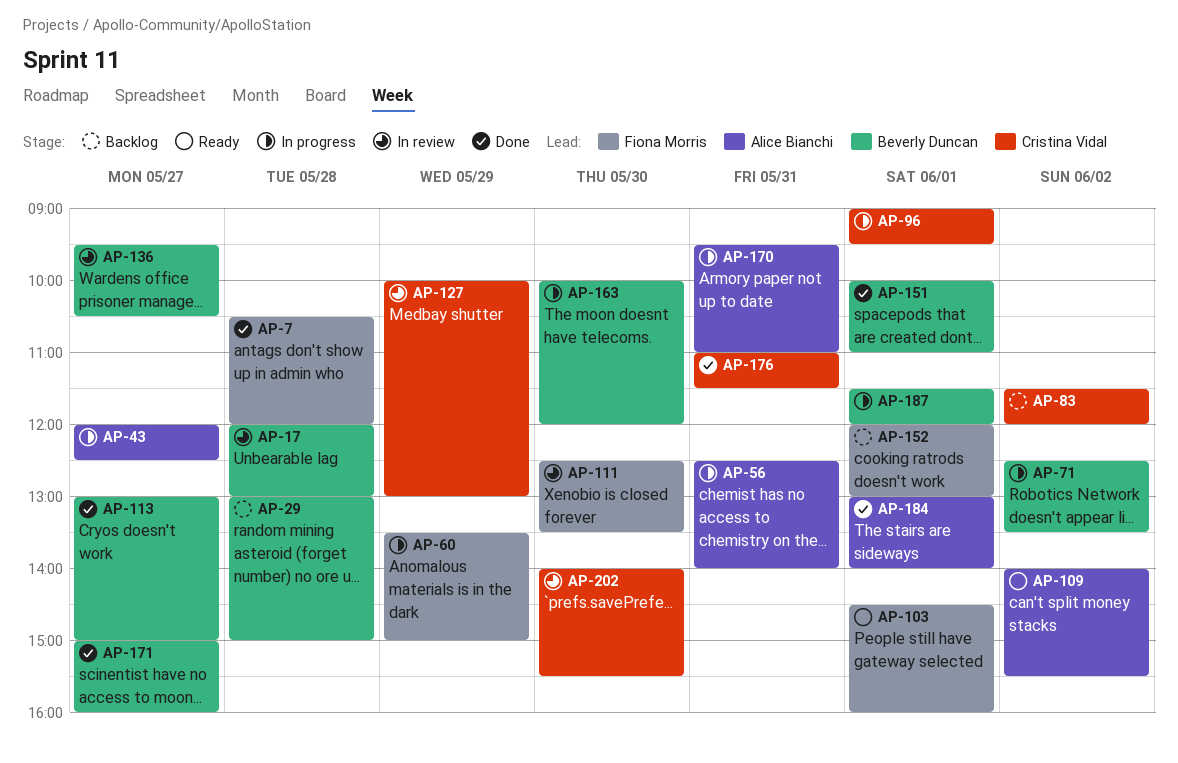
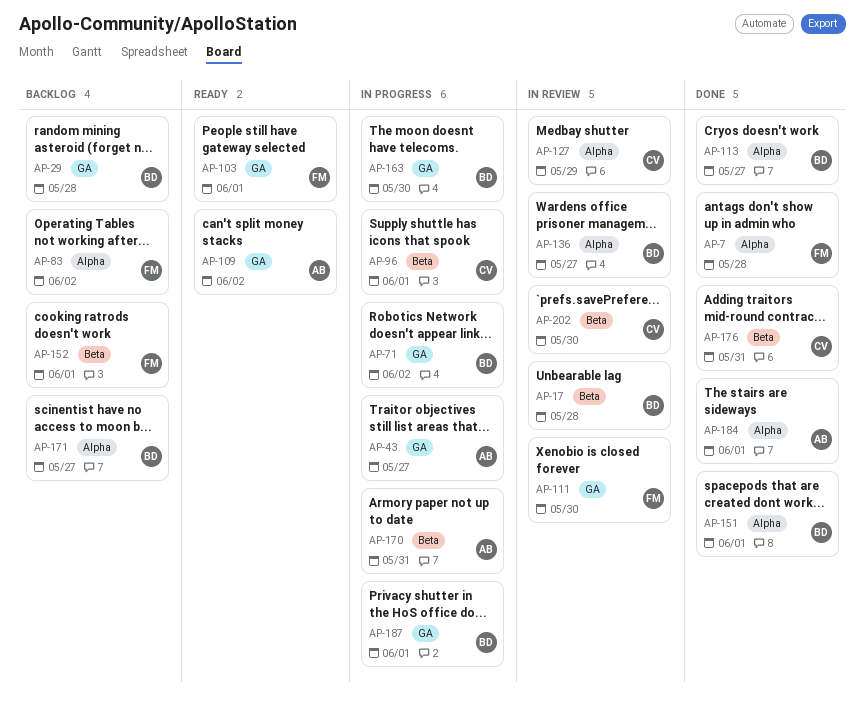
AP-56: present -> none
AP-60: present -> none
AP-83, owner: Cristina Vidal -> Fiona Morris
AP-171, status: Done -> Backlog

